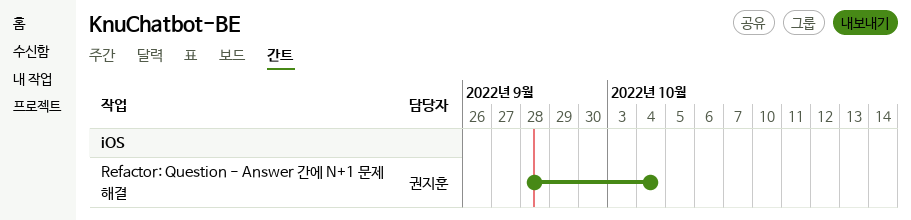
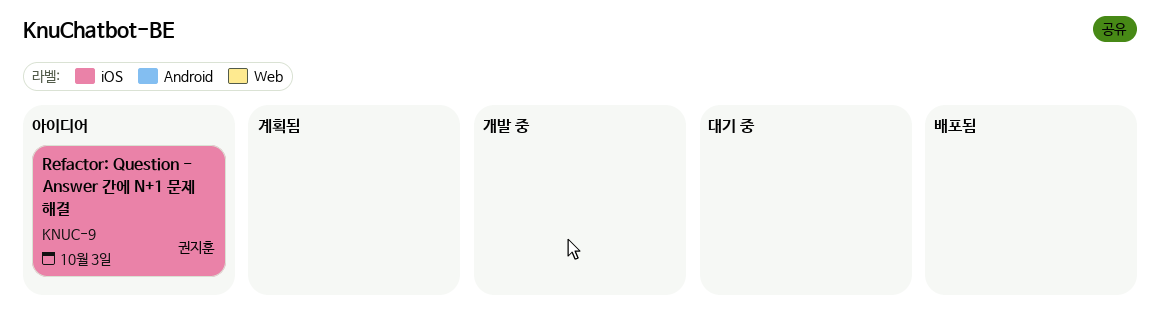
Refactor: Question - Answer 간에 N+1 문제 해결, due: Oct 4 -> Oct 3

